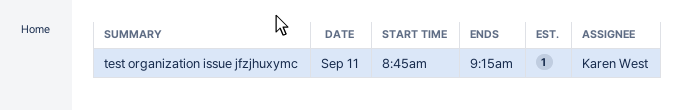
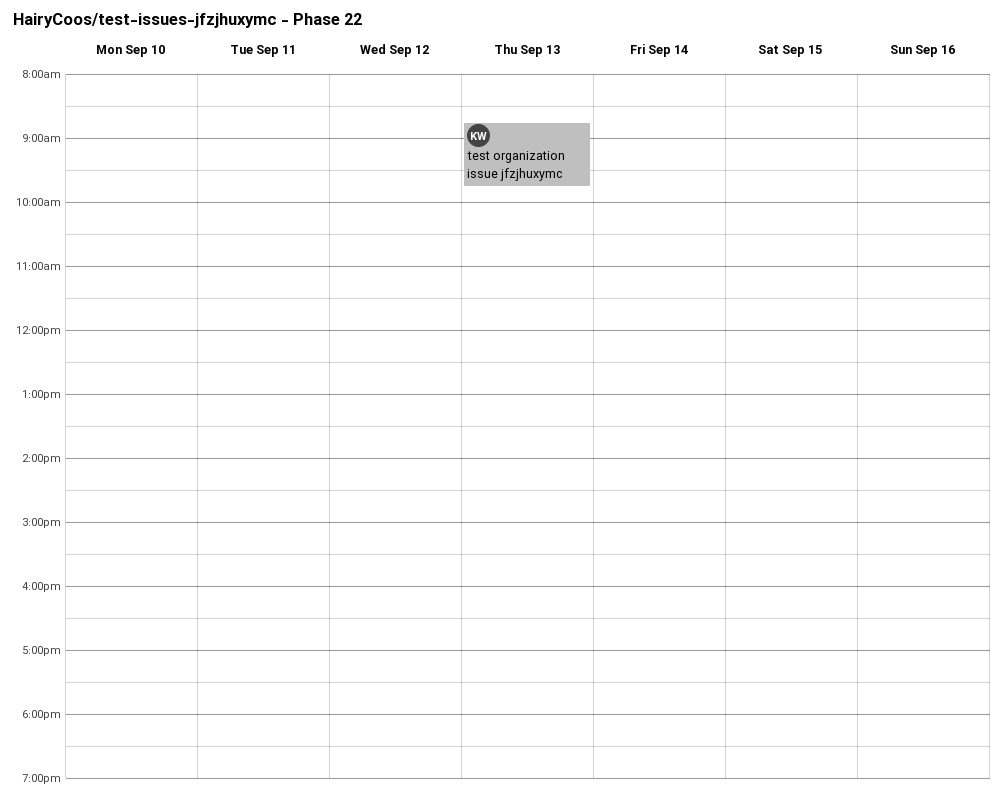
test organization issue jfzjhuxymc, day: Sep 11 -> Sep 13
test organization issue jfzjhuxymc, ends: 09:15 -> 09:45

